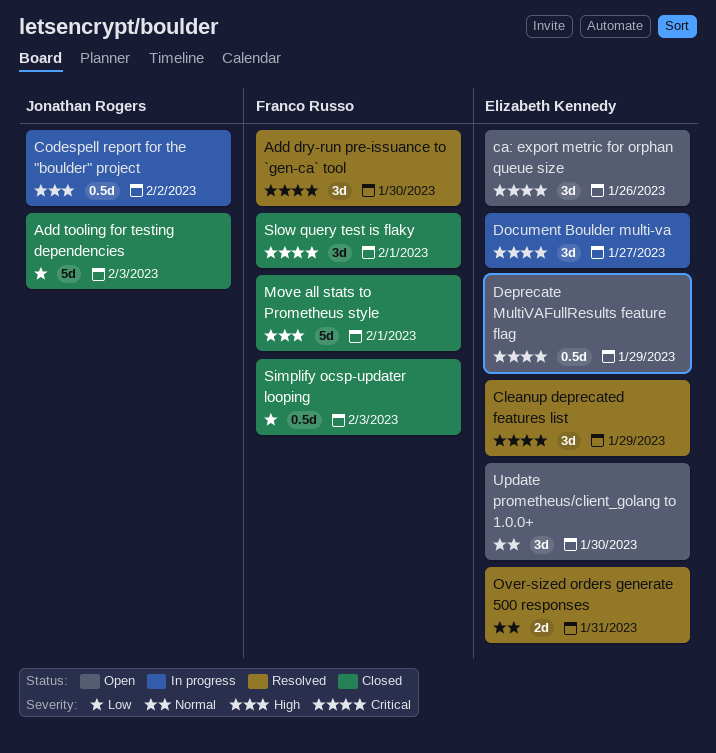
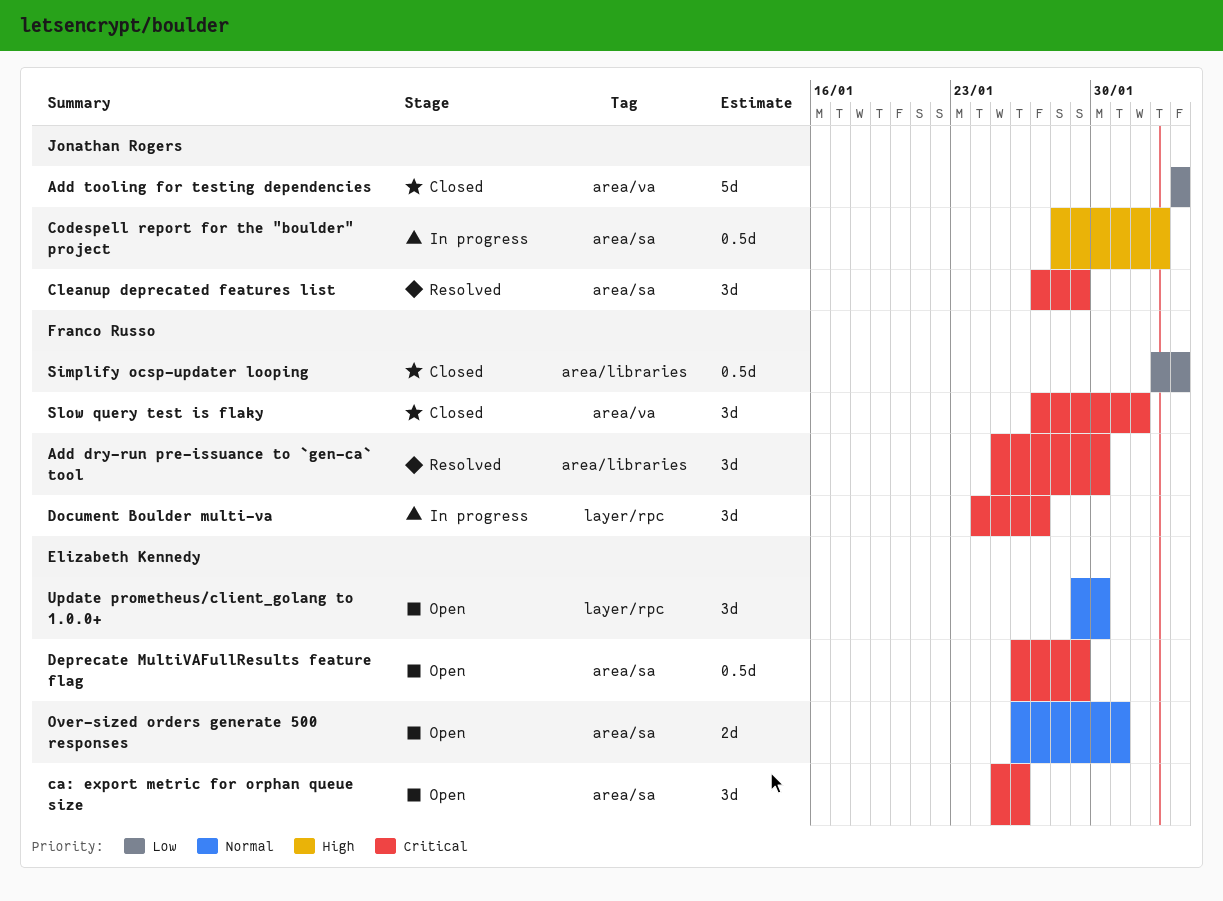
Cleanup deprecated features list, owner: Elizabeth Kennedy -> Jonathan Rogers
Document Boulder multi-va, owner: Elizabeth Kennedy -> Franco Russo
Move all stats to Prometheus style: present -> none
Over-sized orders generate 500 responses, status: Resolved -> Open

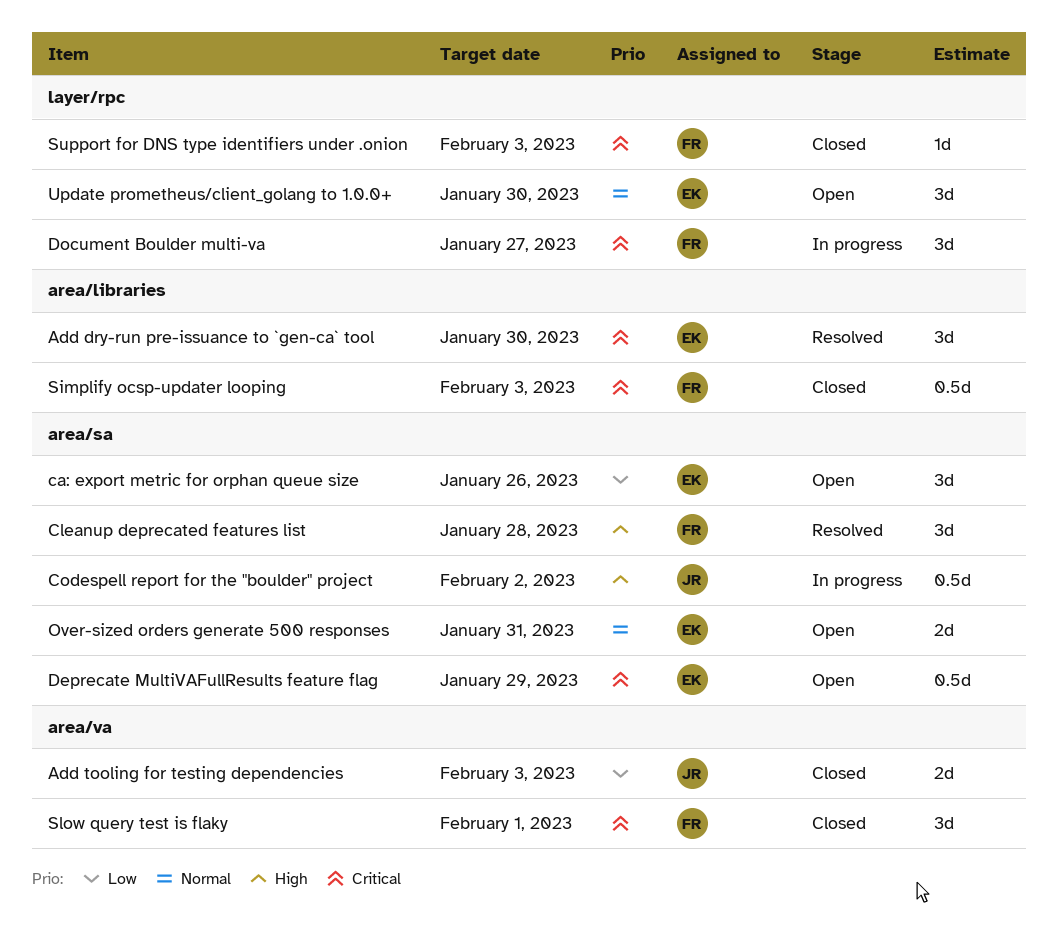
Add dry-run pre-issuance to `gen-ca` tool, owner: Franco Russo -> Elizabeth Kennedy
Add tooling for testing dependencies, estimate: 5d -> 2d
ca: export metric for orphan queue size, priority: Critical -> Low
Cleanup deprecated features list, owner: Jonathan Rogers -> Franco Russo
Cleanup deprecated features list, priority: Critical -> High
Cleanup deprecated features list, due: Jan 29 -> Jan 28
Simplify ocsp-updater looping, priority: Low -> Critical
Support for DNS type identifiers under .onion: none -> present

